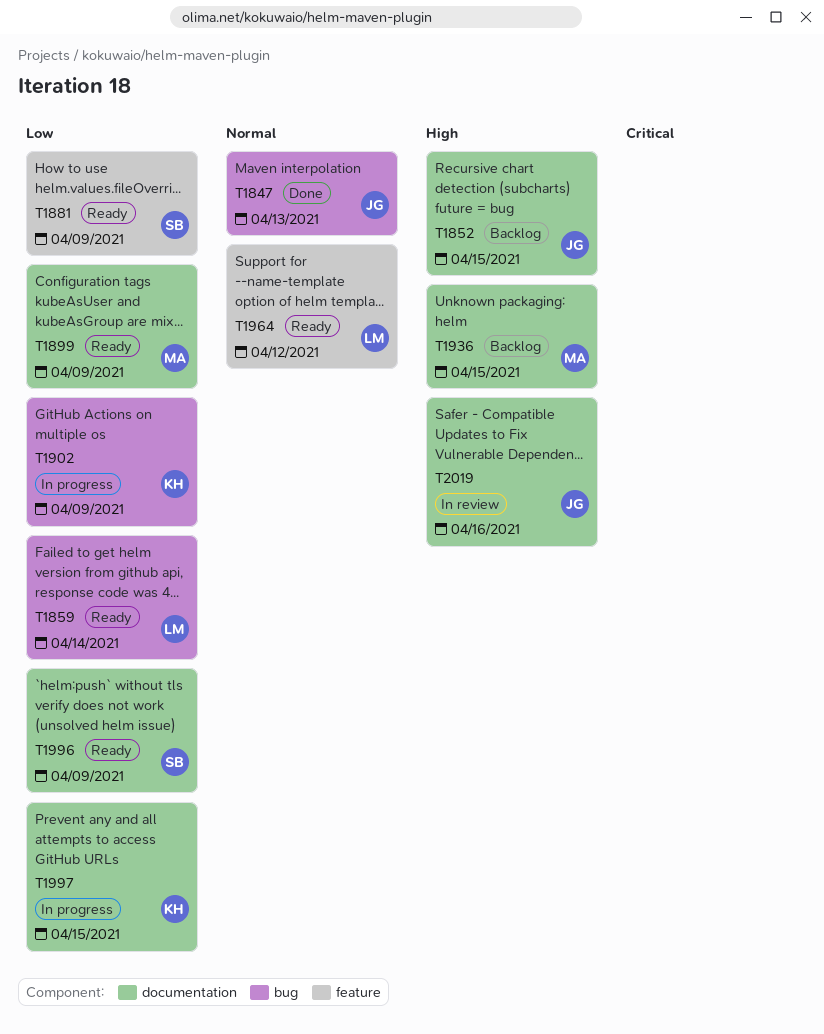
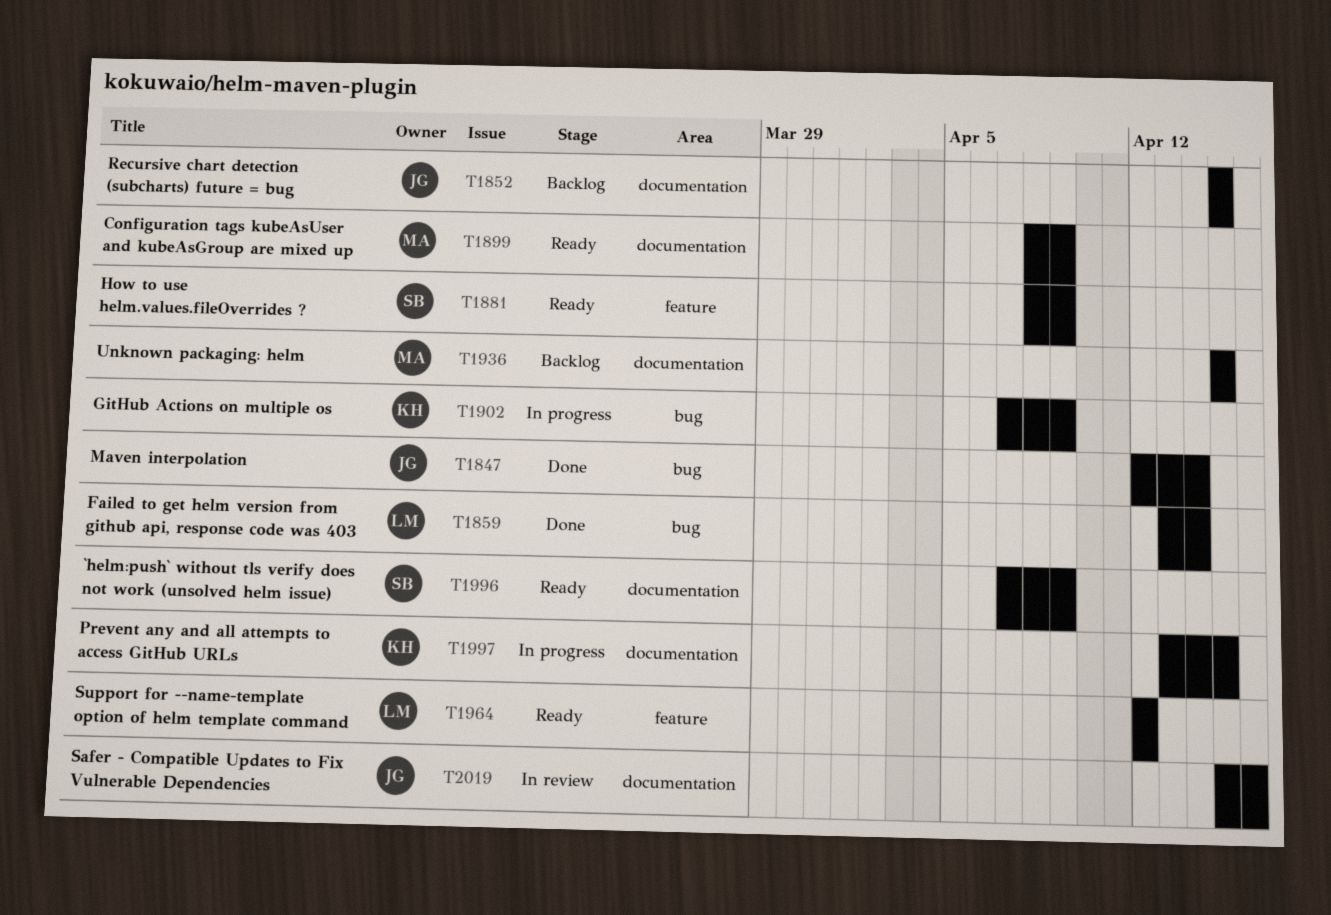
T1847, due: Apr 13 -> Apr 14
T1859, status: Ready -> Done

